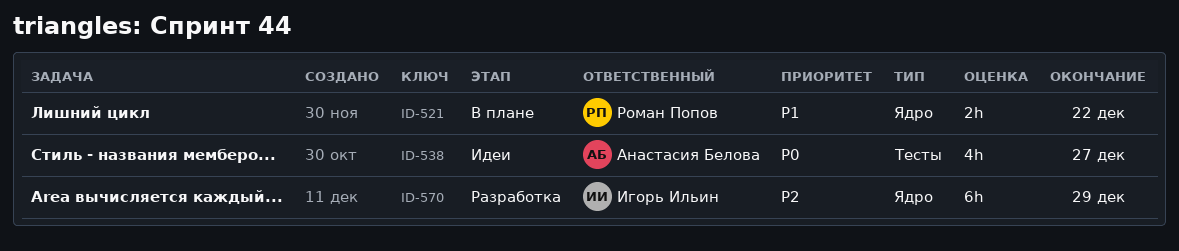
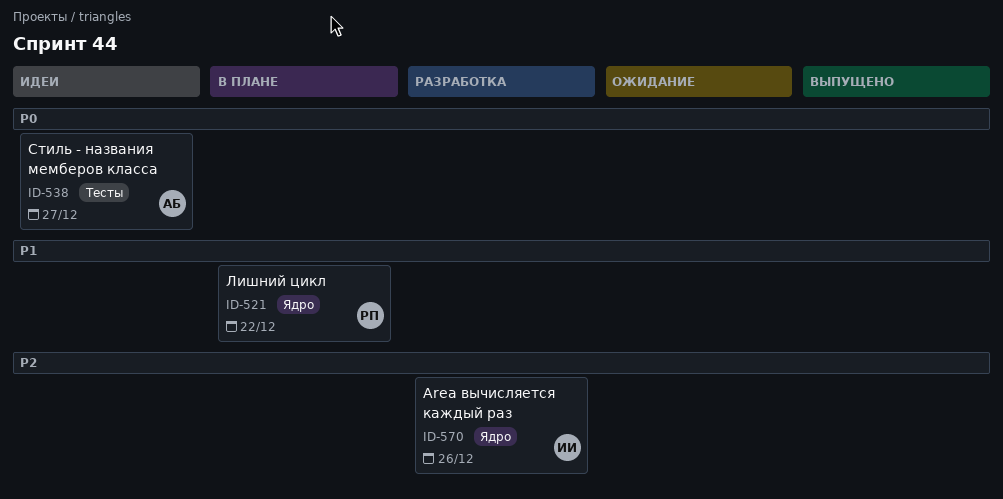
ID-570, due: Dec 29 -> Dec 26

